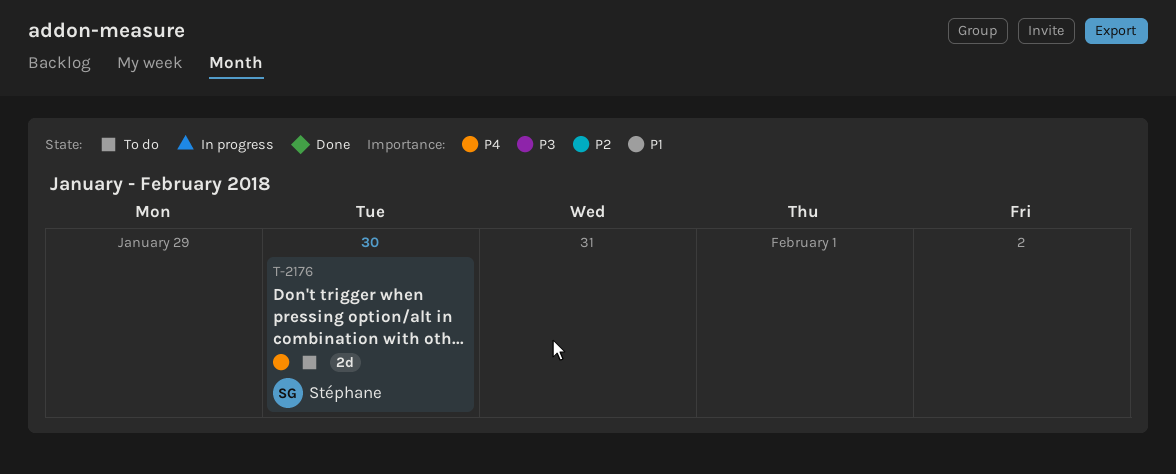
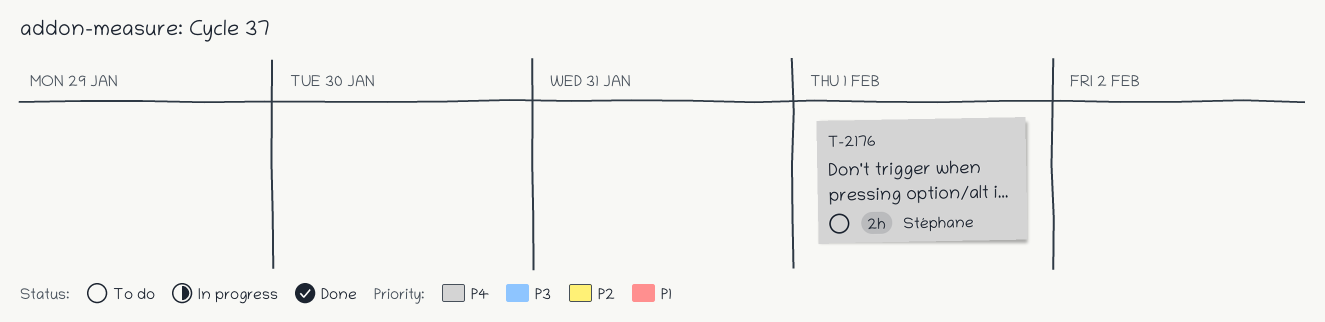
T-2176, estimate: 2d -> 2h
T-2176, due: Jan 30 -> Feb 1

